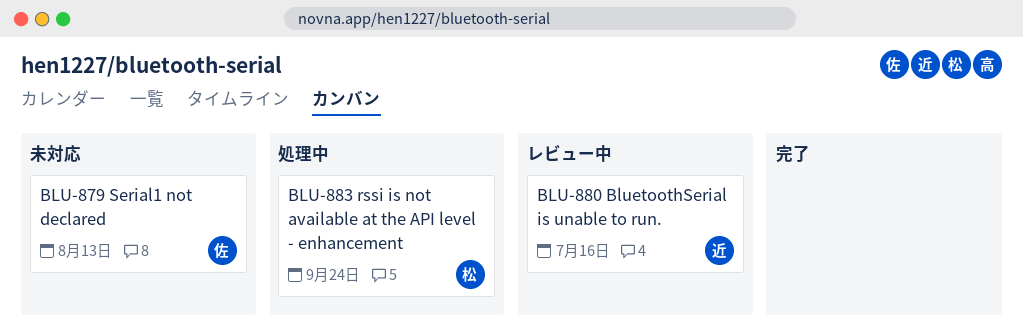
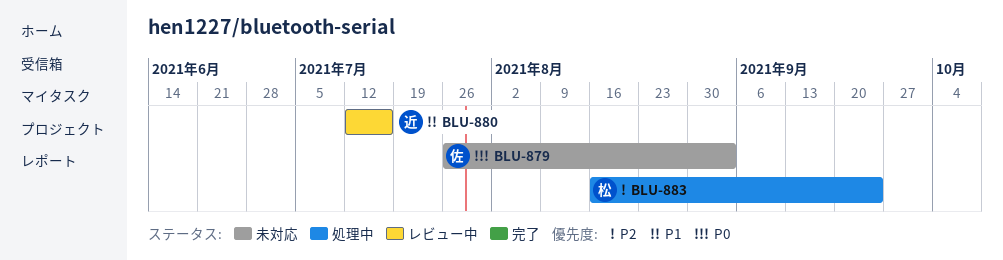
BLU-879, due: Aug 13 -> Sep 3

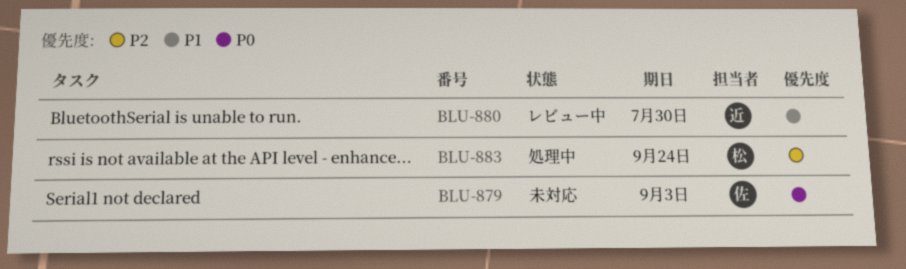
BLU-880, due: Jul 16 -> Jul 30

